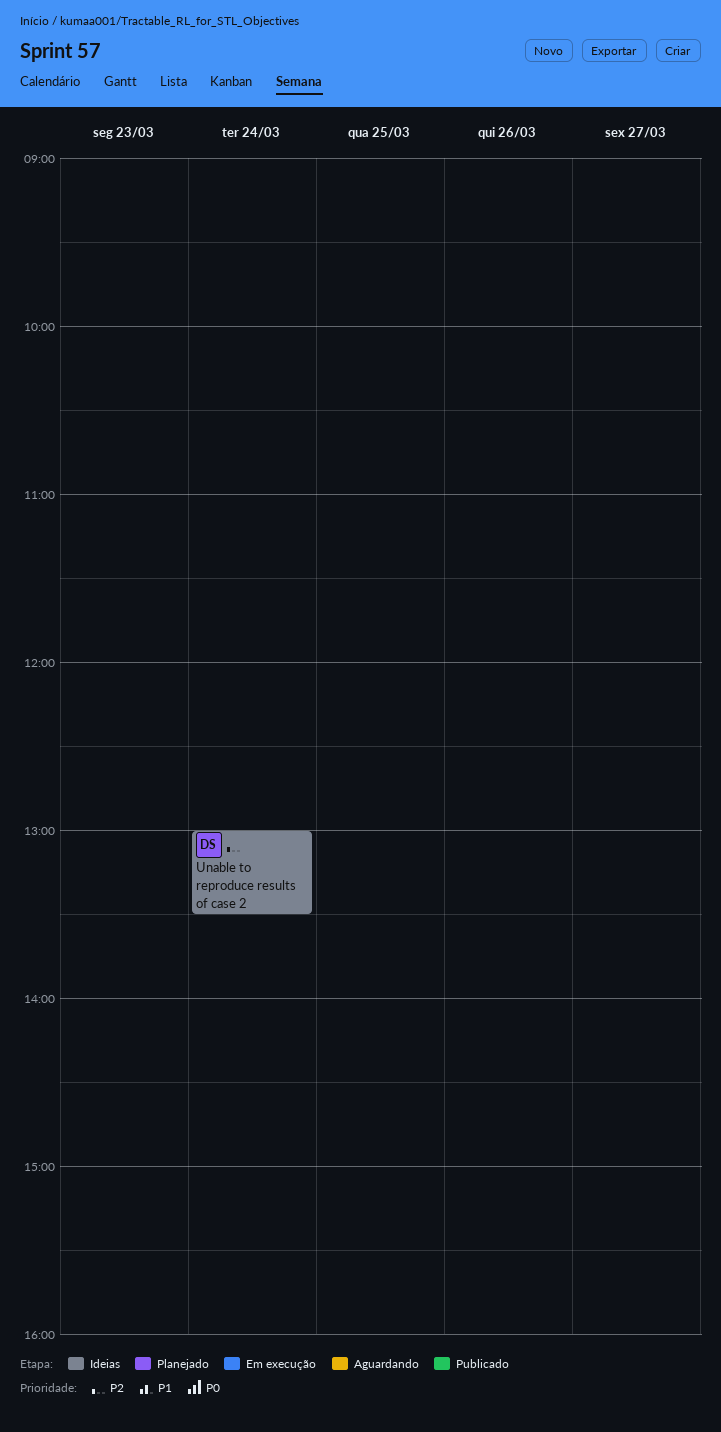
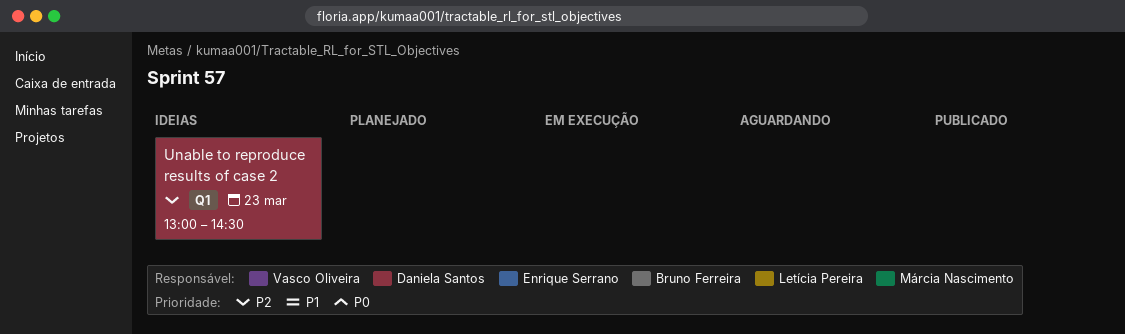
Unable to reproduce results of case 2, day: Mar 24 -> Mar 23
Unable to reproduce results of case 2, ends: 13:30 -> 14:30

